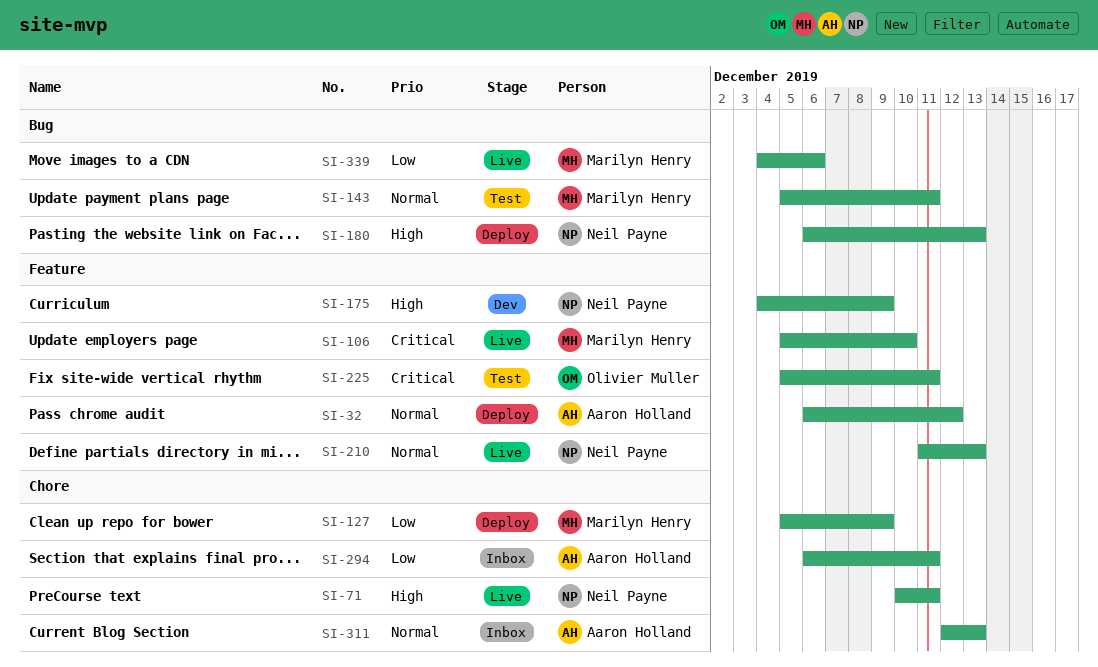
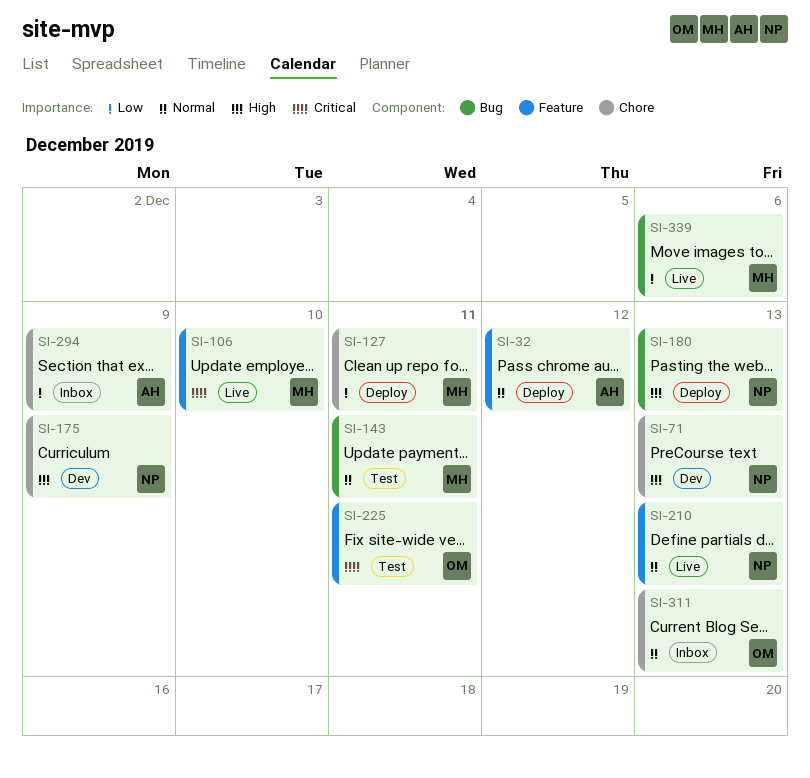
SI-71, status: Live -> Dev
SI-71, due: Dec 11 -> Dec 13
SI-127, due: Dec 9 -> Dec 11
SI-175, label: Feature -> Chore
SI-294, due: Dec 11 -> Dec 9
SI-311, owner: Aaron Holland -> Olivier Muller

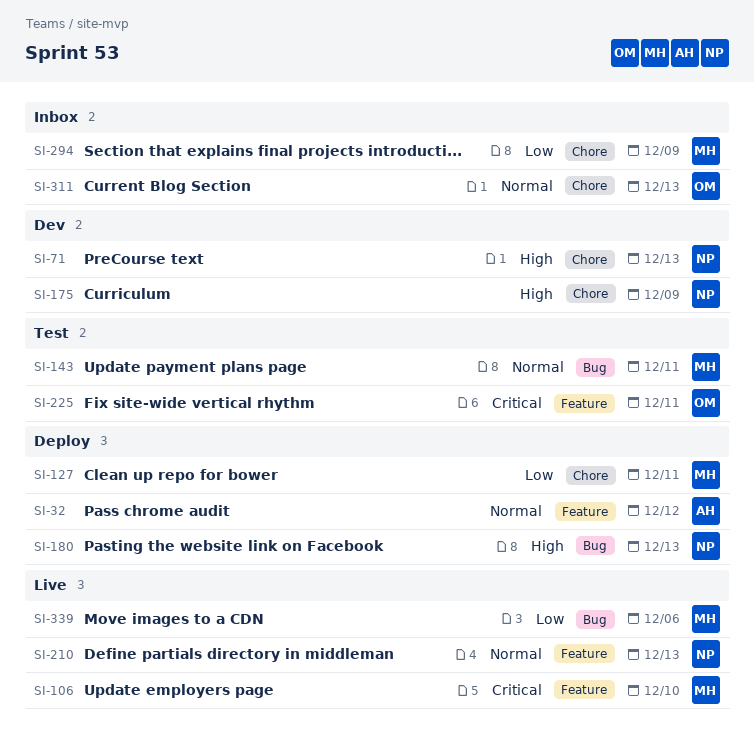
SI-294, owner: AH -> MH

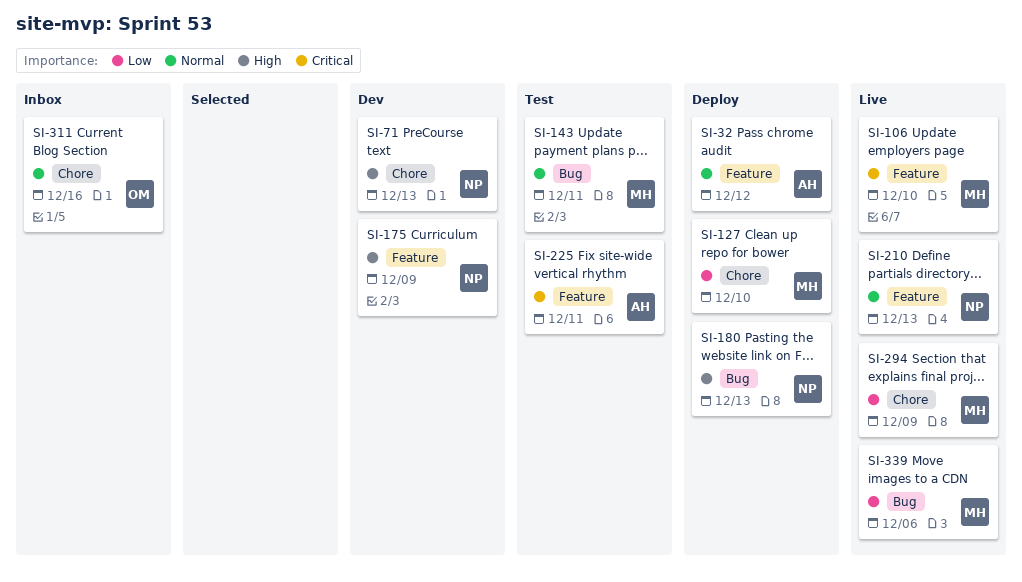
SI-127, due: Dec 11 -> Dec 10
SI-175, label: Chore -> Feature
SI-225, owner: OM -> AH
SI-294, status: Inbox -> Live
SI-311, due: Dec 13 -> Dec 16

